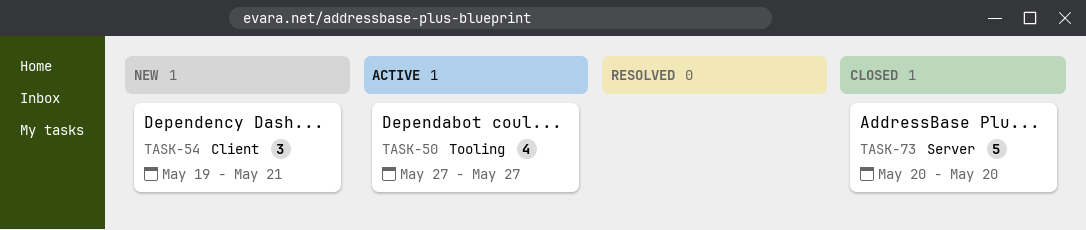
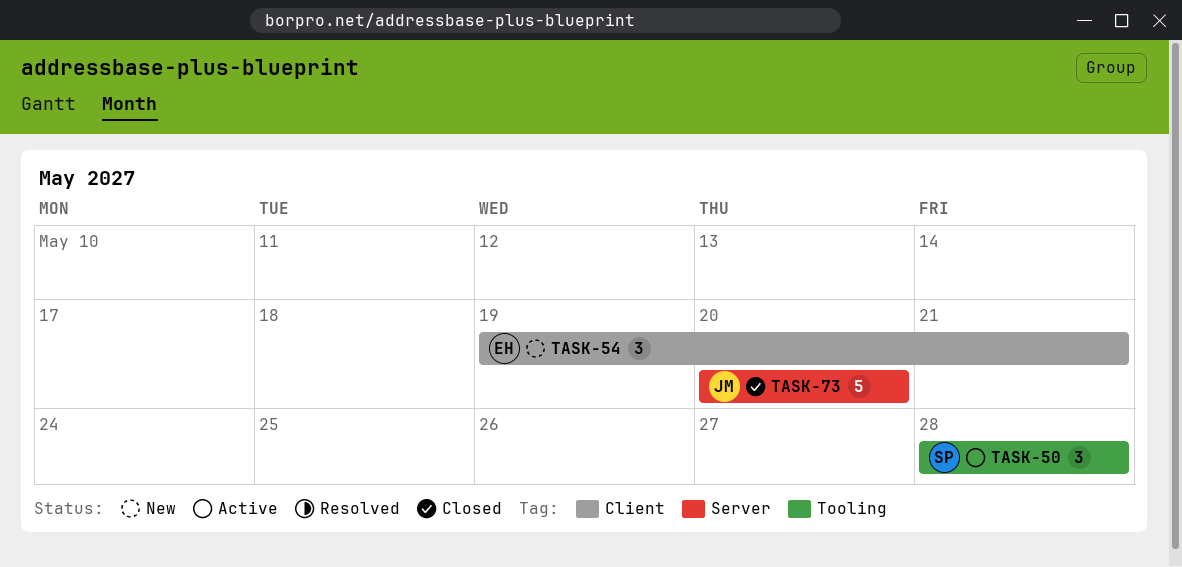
TASK-50, estimate: 4 -> 3
TASK-50, start: May 27 -> May 28
TASK-50, due: May 27 -> May 28

